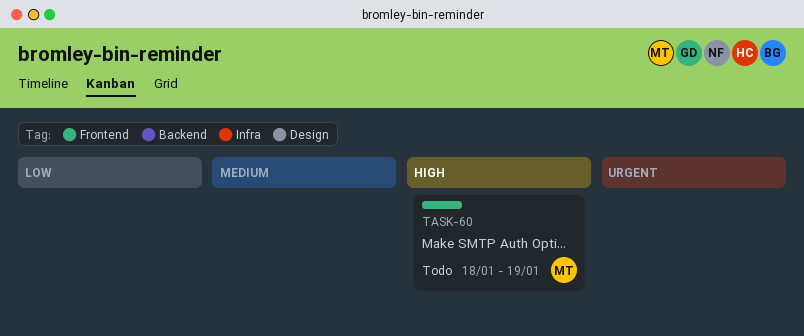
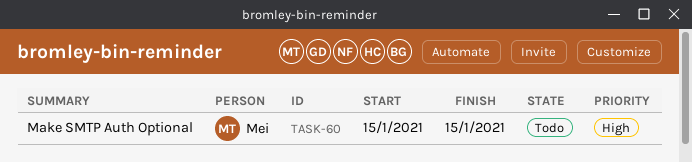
TASK-60, start: Jan 18 -> Jan 15
TASK-60, due: Jan 19 -> Jan 15

